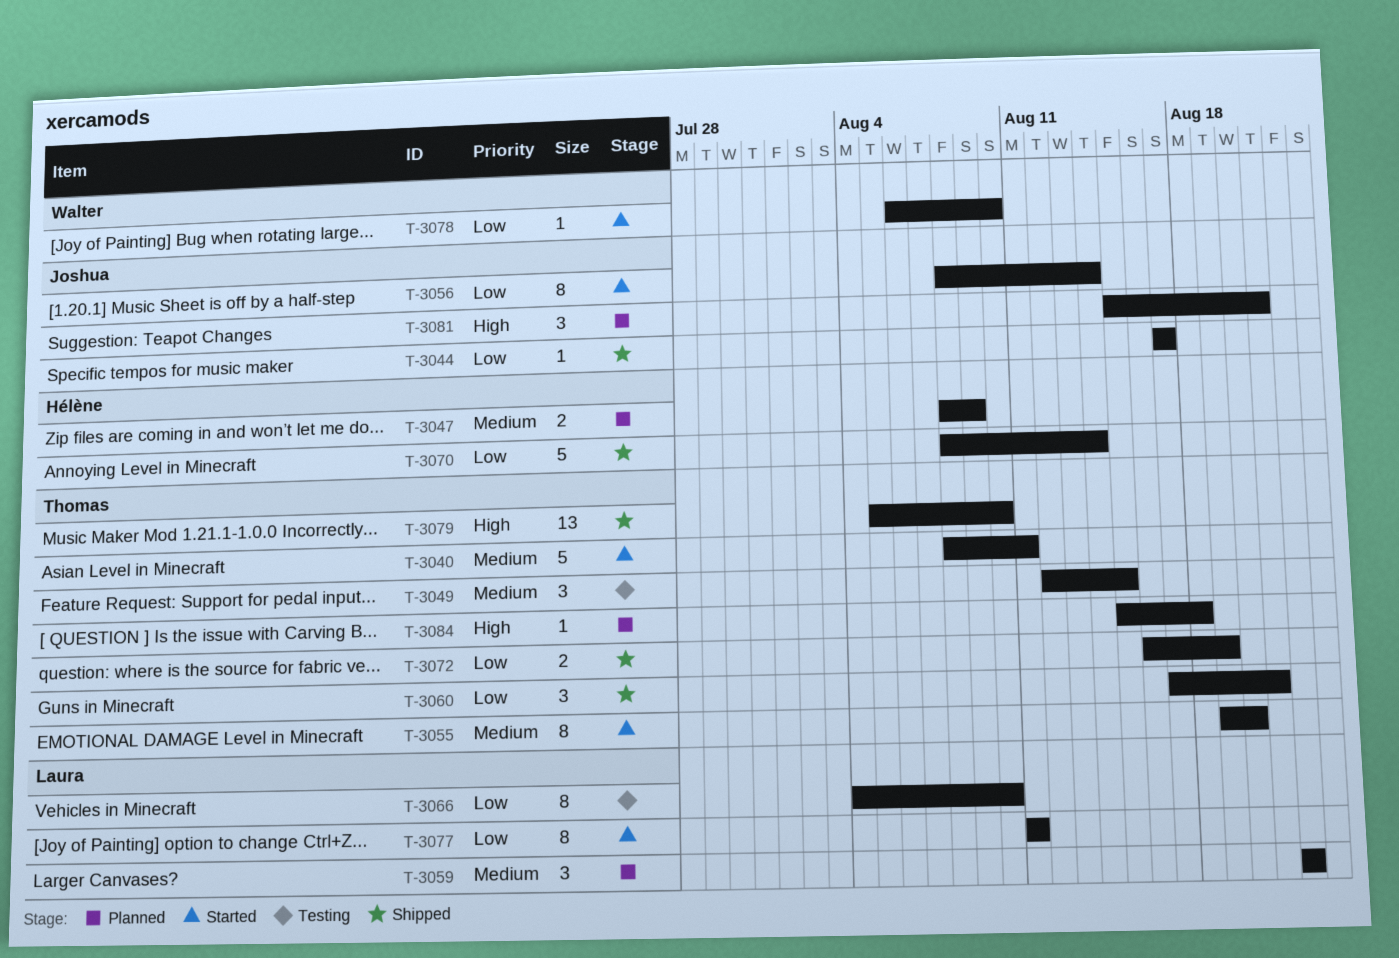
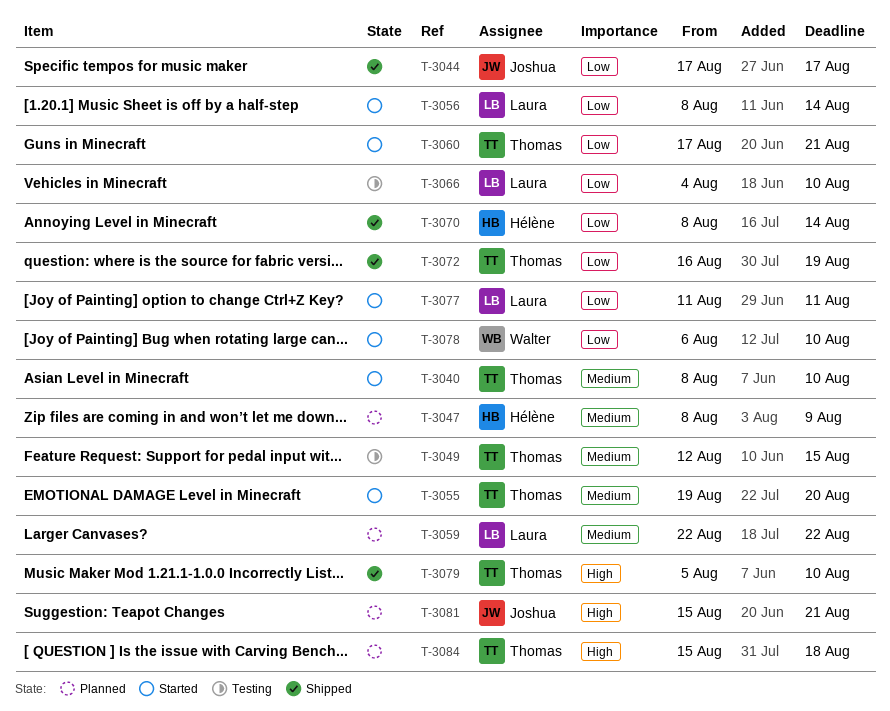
T-3040, due: Aug 11 -> Aug 10
T-3056, owner: Joshua -> Laura
T-3060, status: Shipped -> Started

